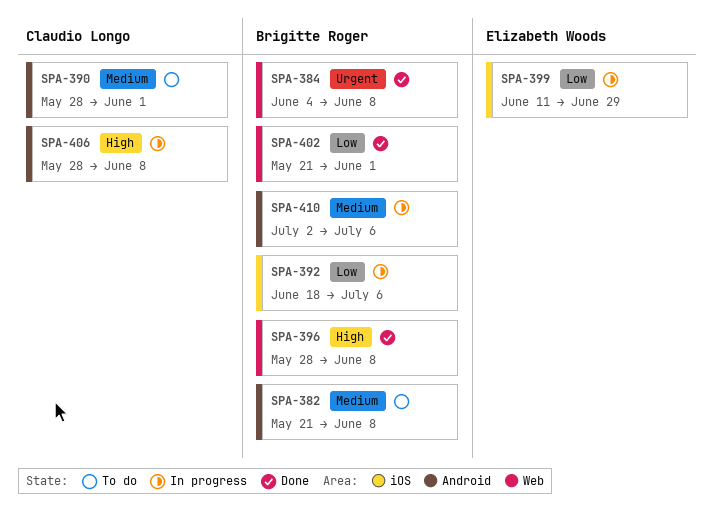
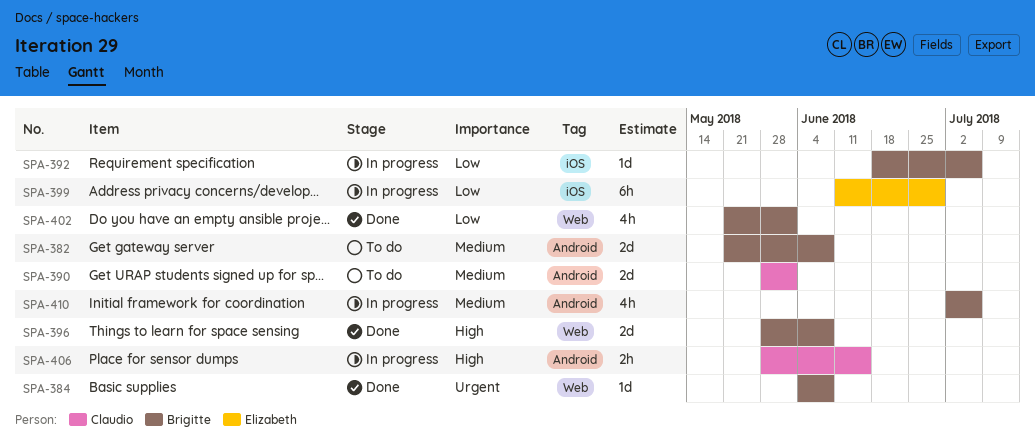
SPA-406, due: Jun 8 -> Jun 15

